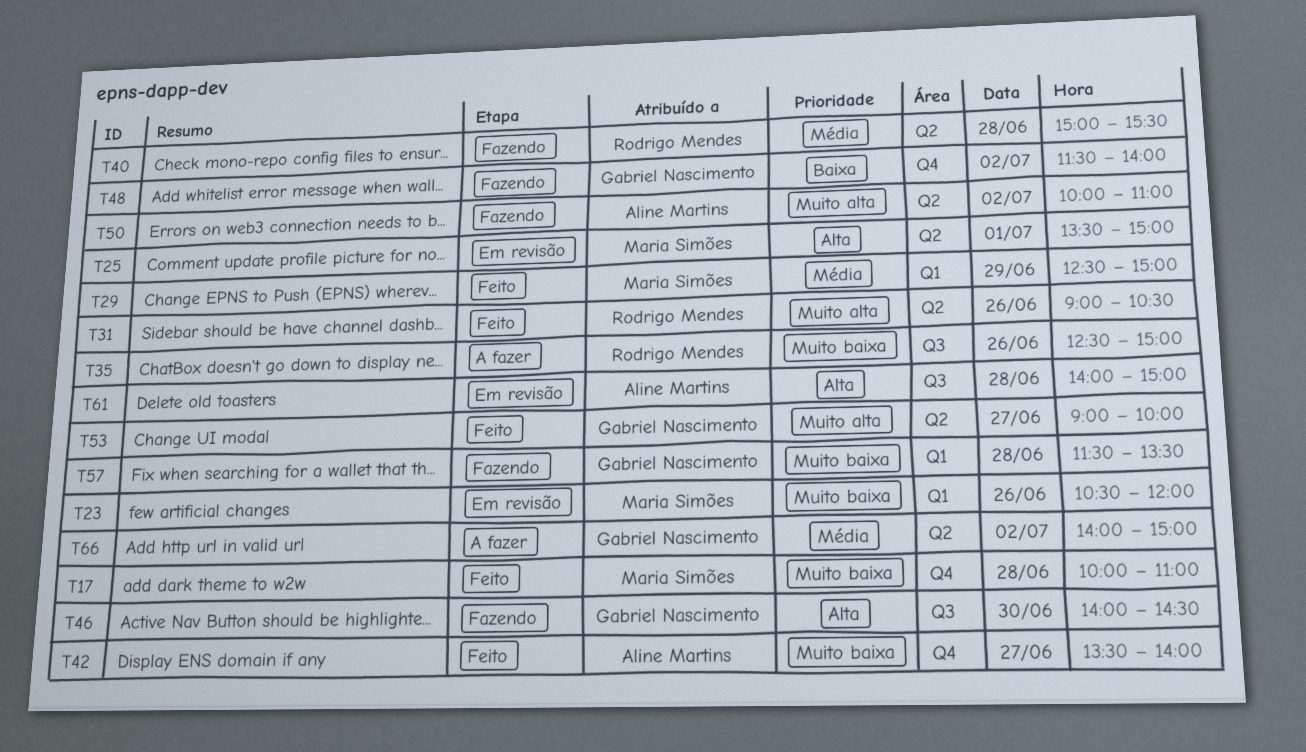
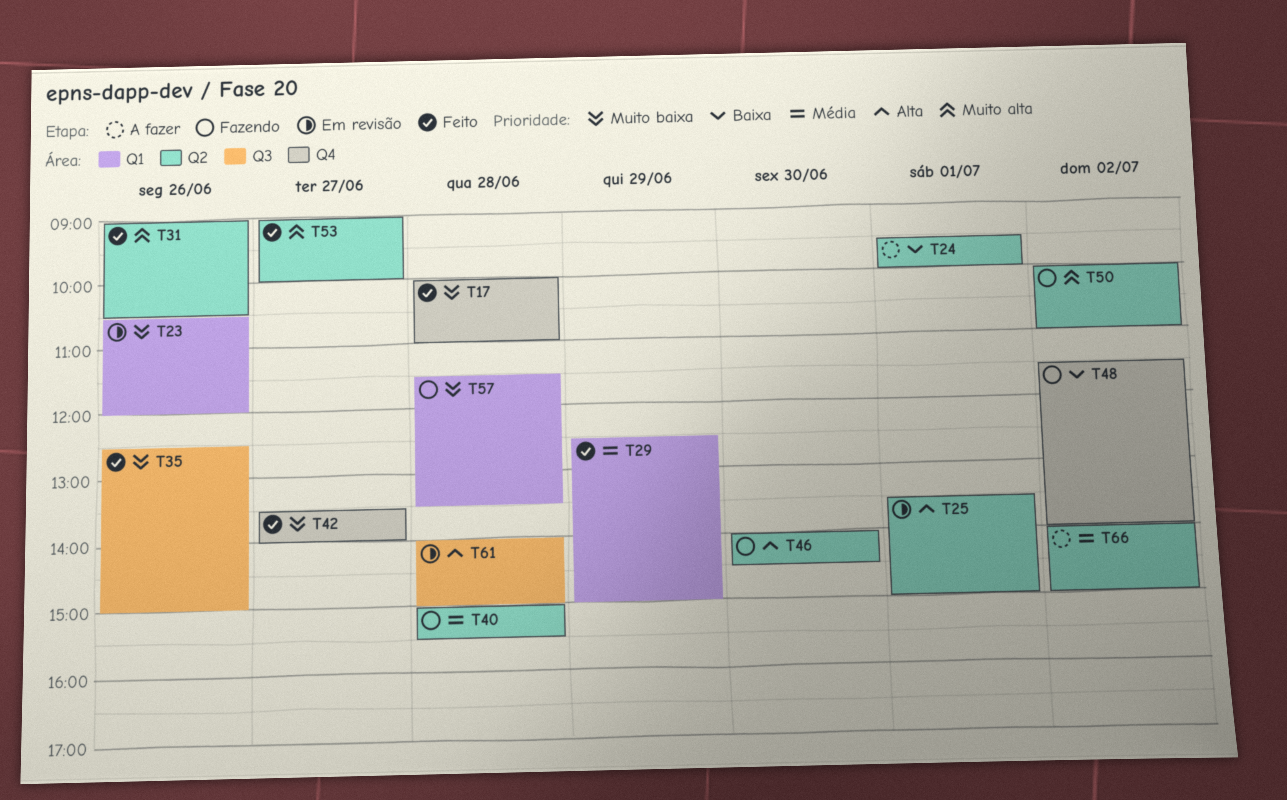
T24: none -> present
T35, status: A fazer -> Feito
T46, label: Q3 -> Q2

